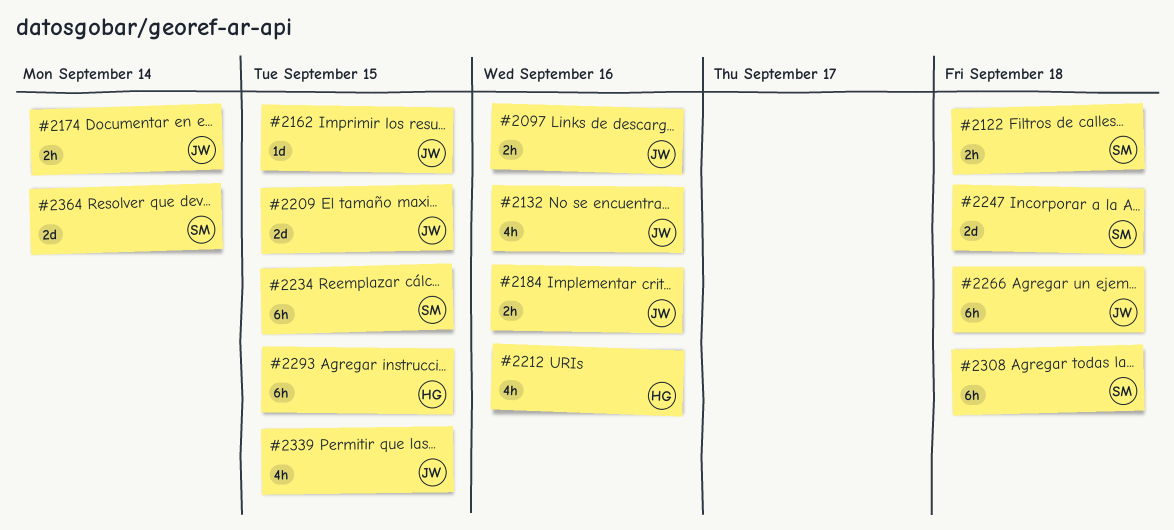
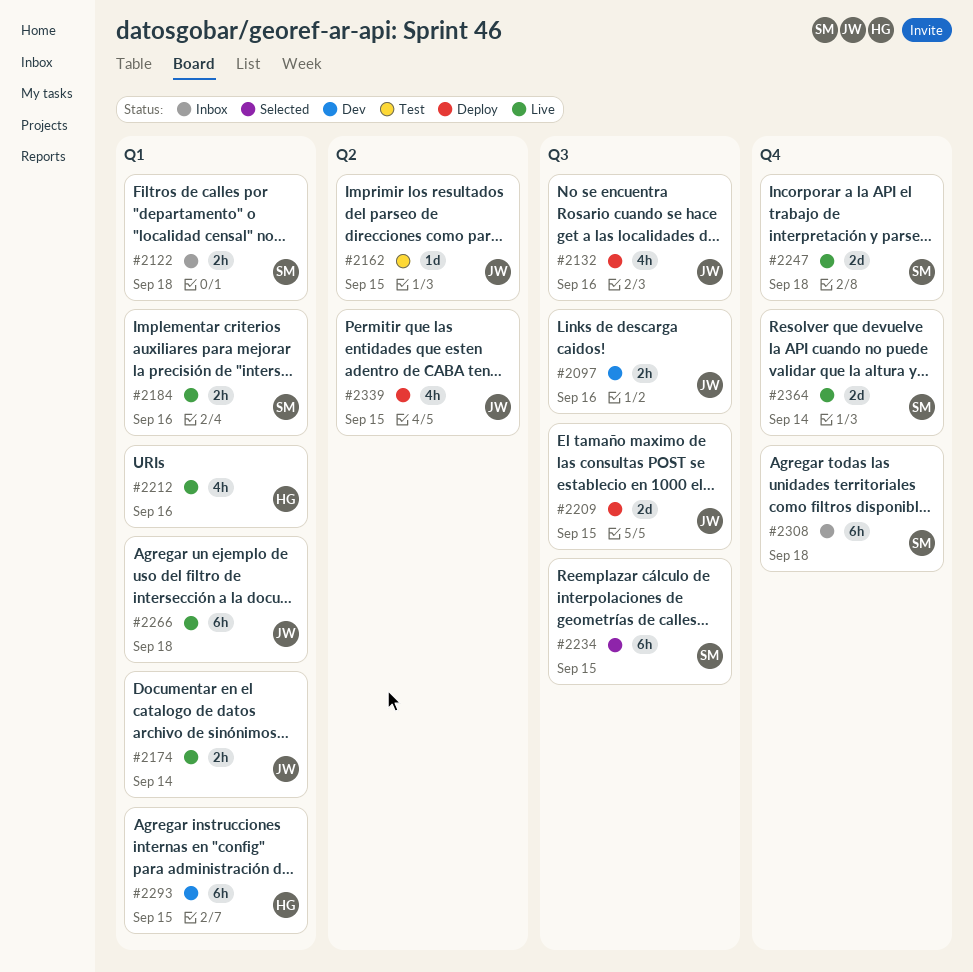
#2184, owner: JW -> SM

